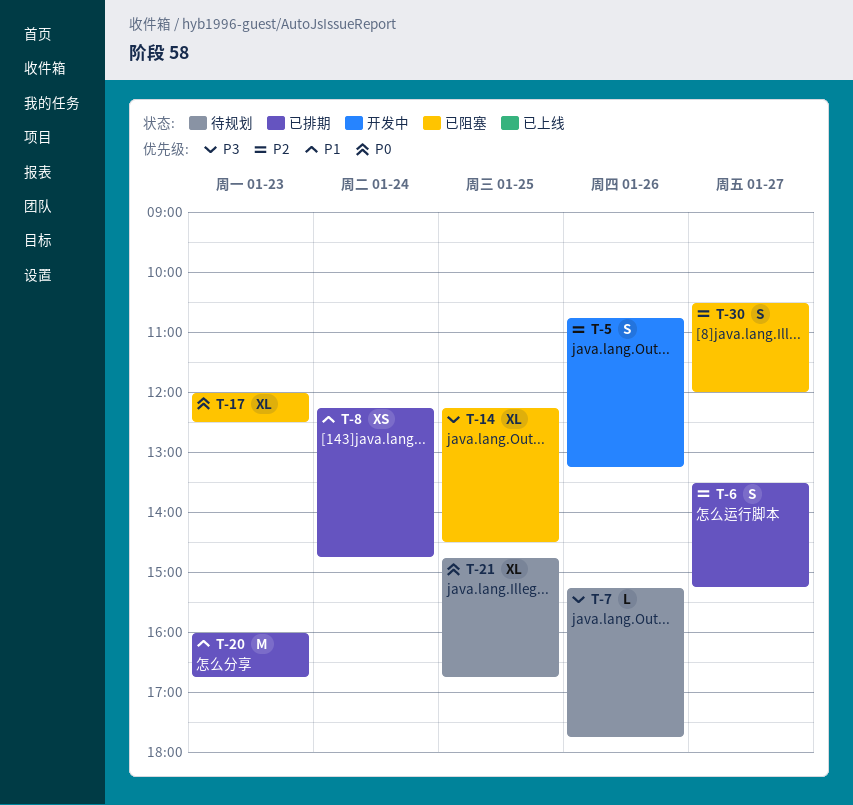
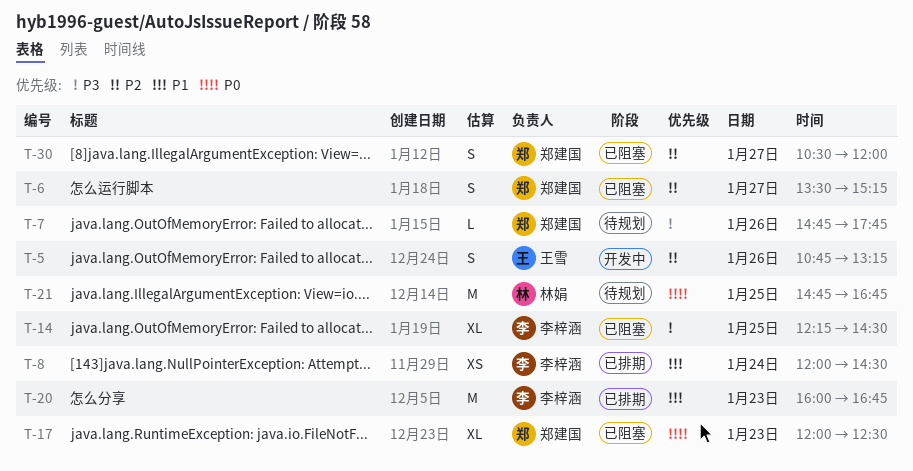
T-6, status: 已排期 -> 已阻塞
T-7, begins: 15:15 -> 14:45
T-8, begins: 12:15 -> 12:00
T-8, ends: 14:45 -> 14:30
T-21, estimate: XL -> M

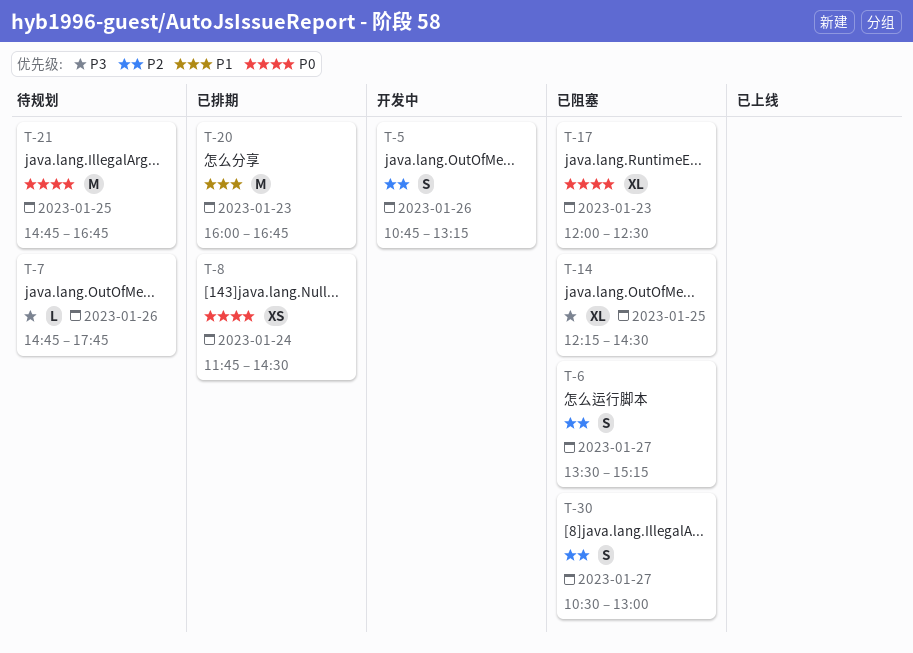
T-8, priority: P1 -> P0
T-8, begins: 12:00 -> 11:45
T-30, ends: 12:00 -> 13:00

